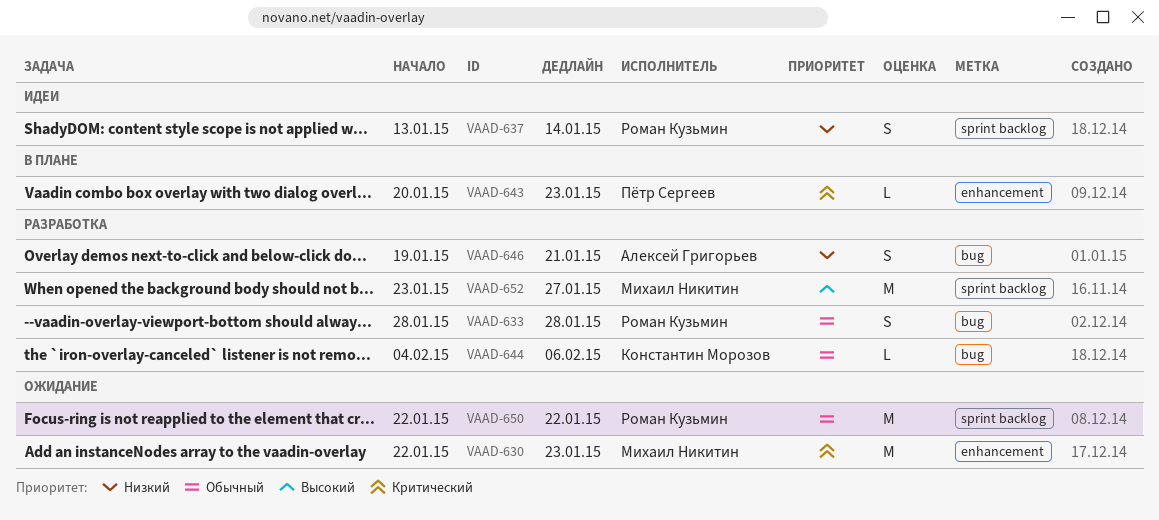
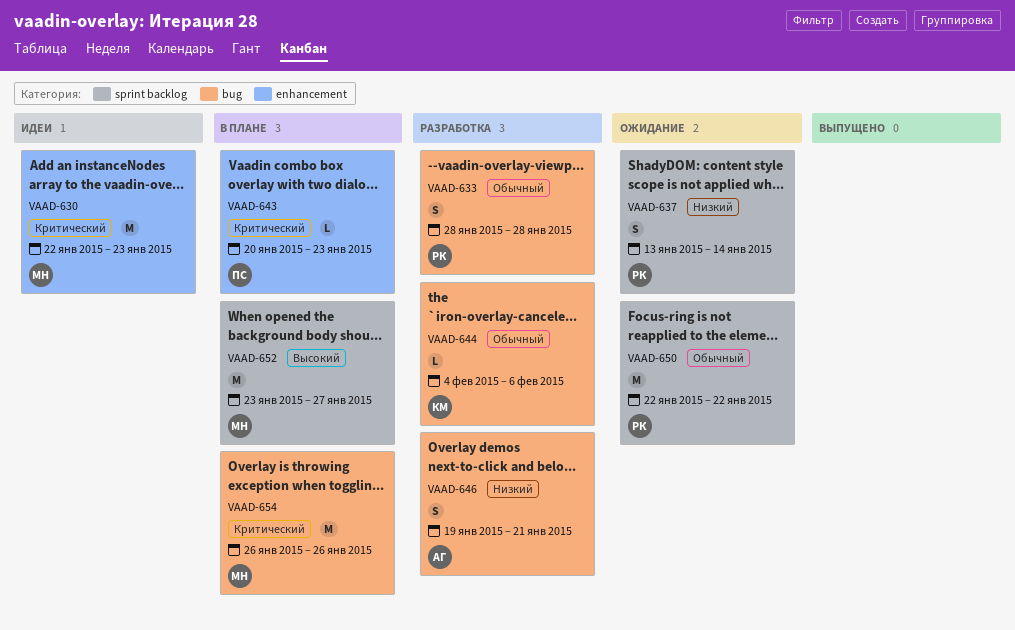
VAAD-630, status: Ожидание -> Идеи
VAAD-637, status: Идеи -> Ожидание
VAAD-652, status: Разработка -> В плане
VAAD-654: none -> present

